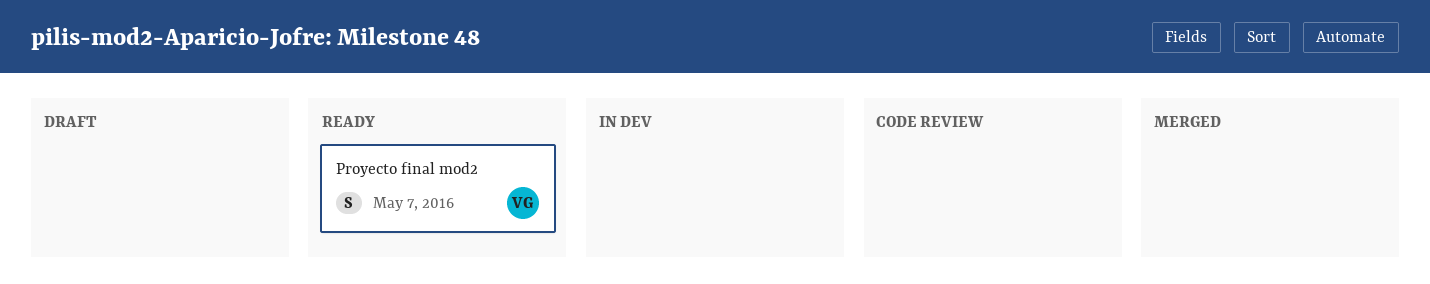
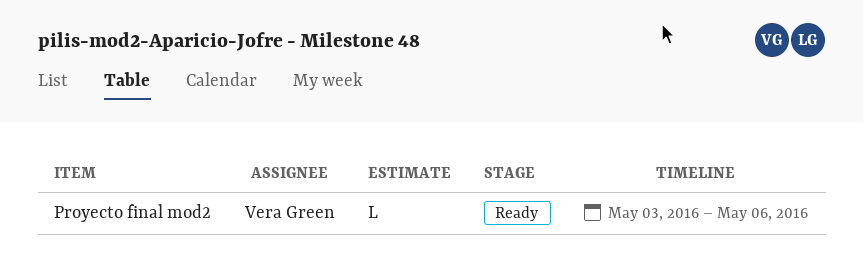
Proyecto final mod2, estimate: S -> L
Proyecto final mod2, due: May 7 -> May 6

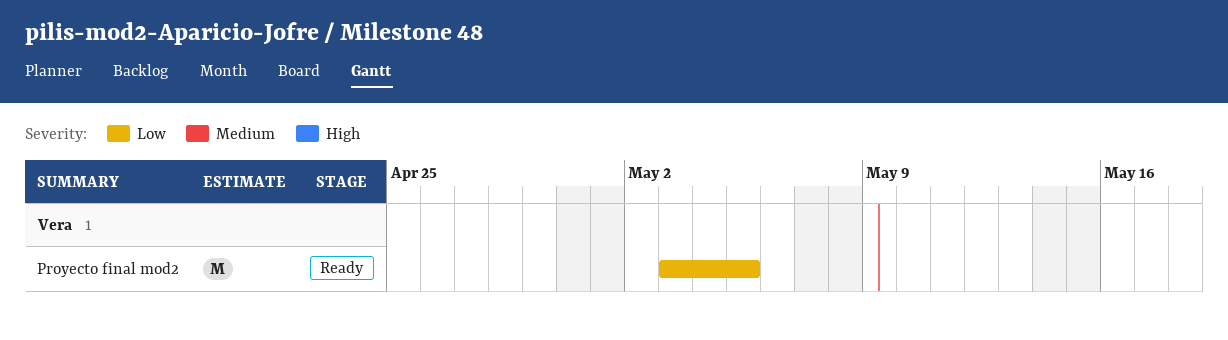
Proyecto final mod2, estimate: L -> M
Proyecto final mod2, due: May 6 -> May 5

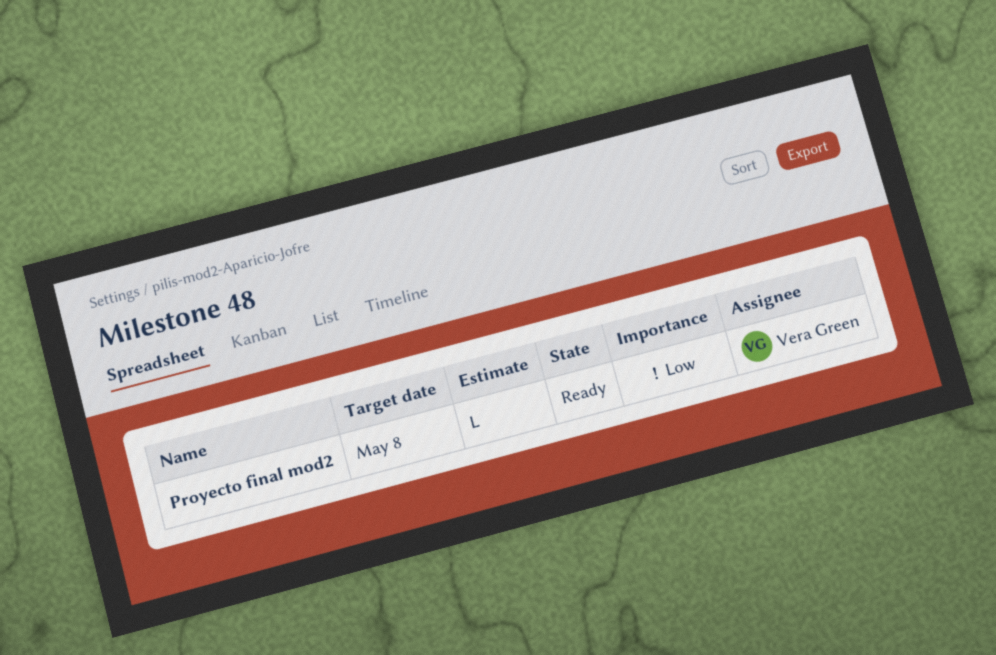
Proyecto final mod2, estimate: M -> L
Proyecto final mod2, due: May 5 -> May 8

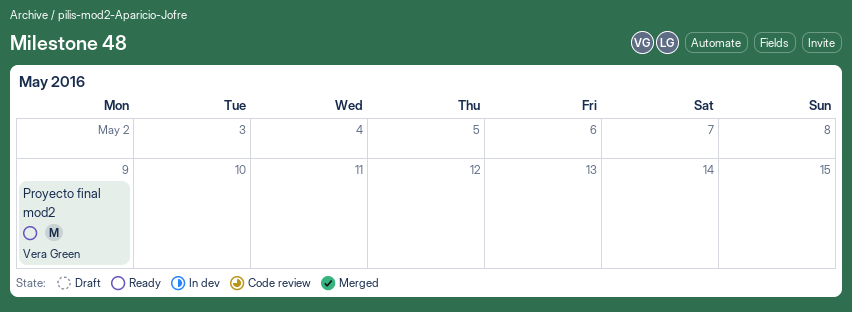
Proyecto final mod2, estimate: L -> M
Proyecto final mod2, due: May 8 -> May 9

